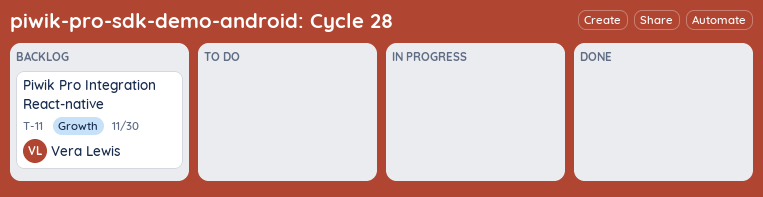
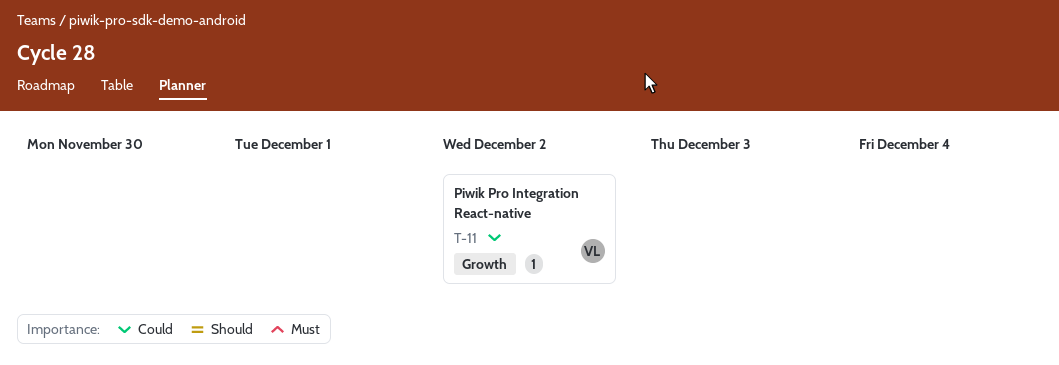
T-11, due: Nov 30 -> Dec 2

